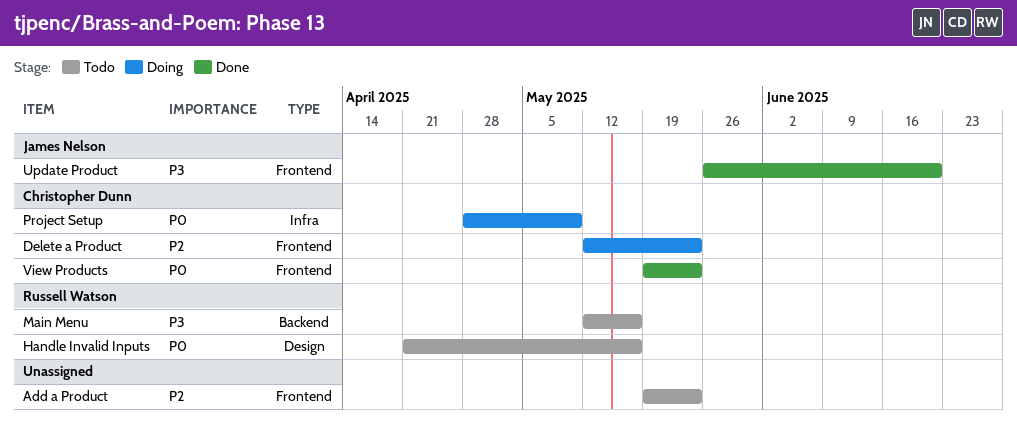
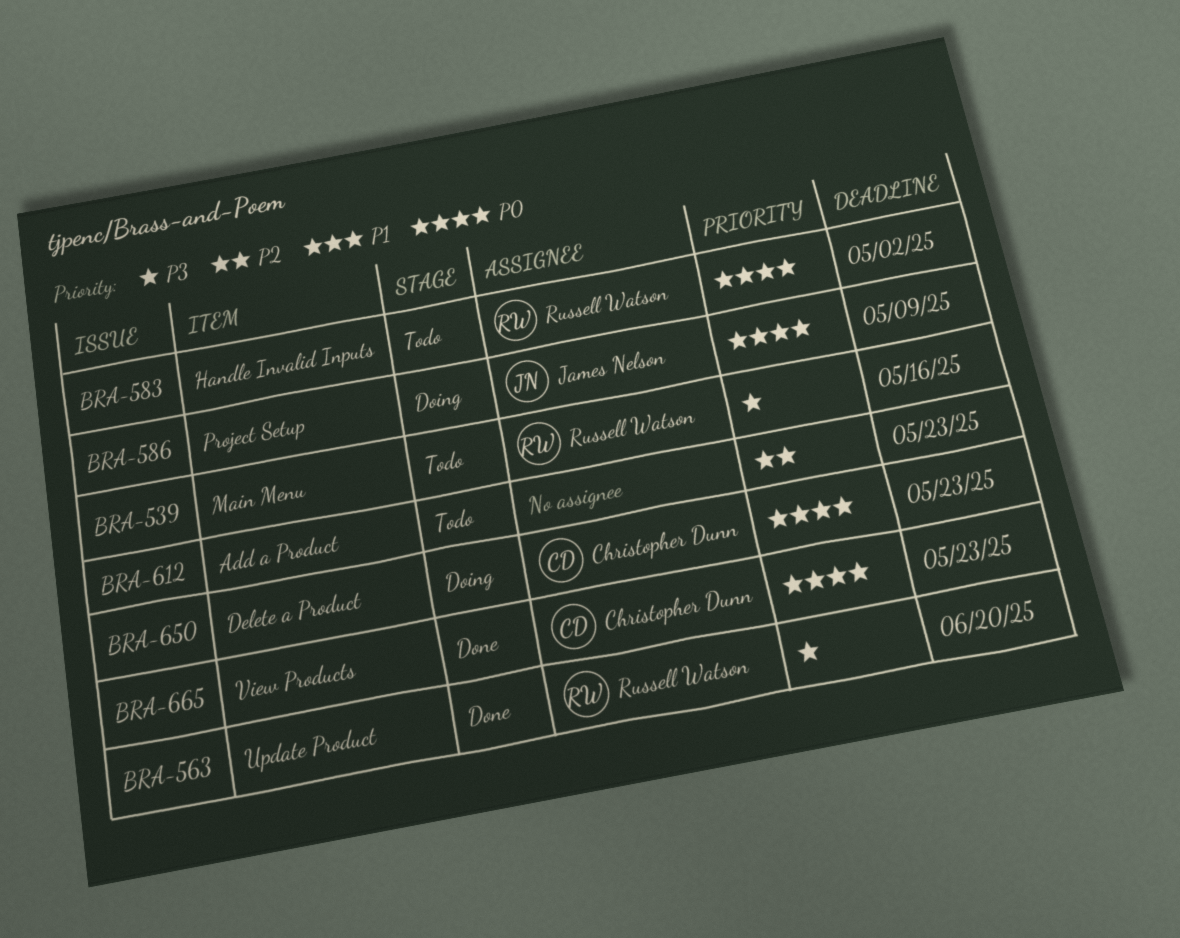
Delete a Product, priority: P2 -> P0
Handle Invalid Inputs, due: May 16 -> May 2
Project Setup, owner: Christopher Dunn -> James Nelson
Update Product, owner: James Nelson -> Russell Watson

